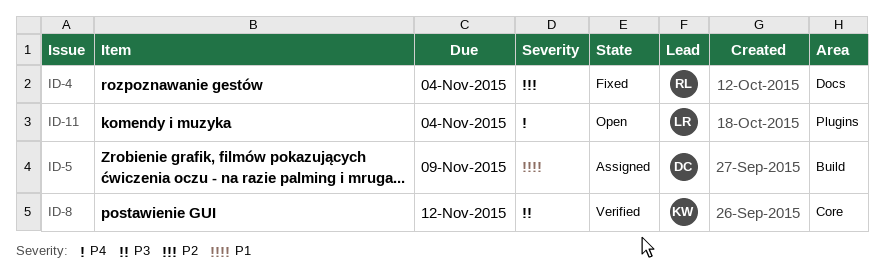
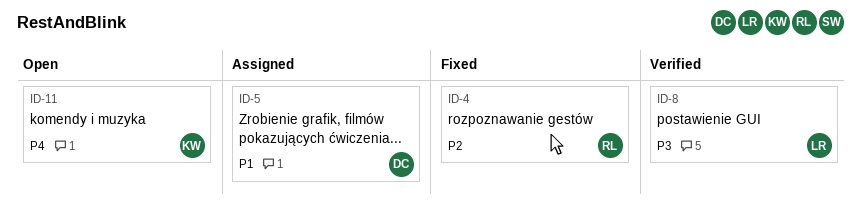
ID-8, owner: KW -> LR
ID-11, owner: LR -> KW

